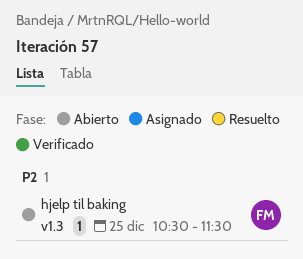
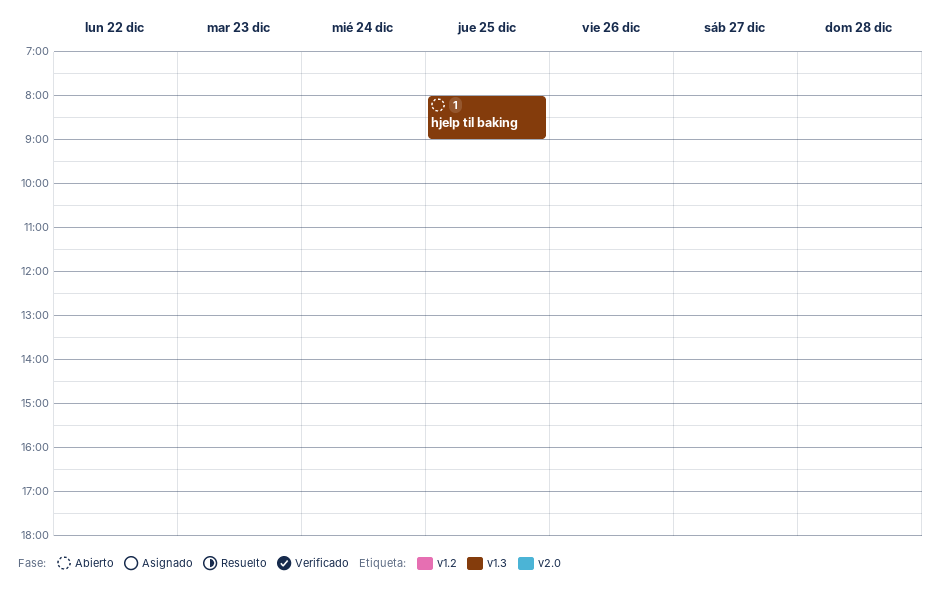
hjelp til baking, begins: 10:30 -> 08:00
hjelp til baking, ends: 11:30 -> 09:00

